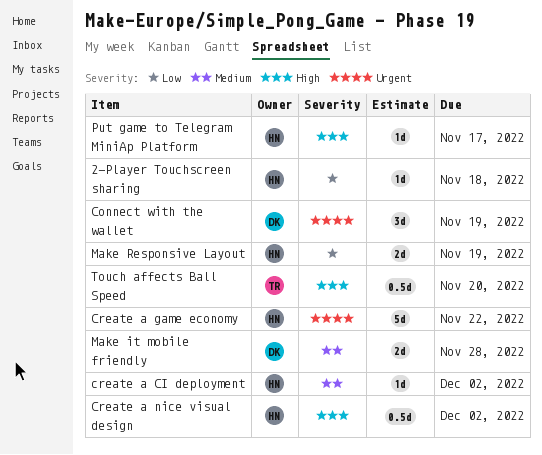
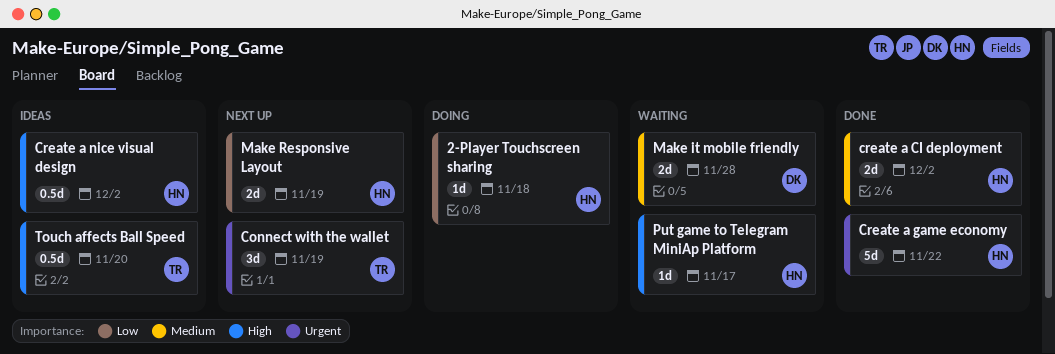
Connect with the wallet, owner: DK -> TR
create a CI deployment, estimate: 1d -> 2d

